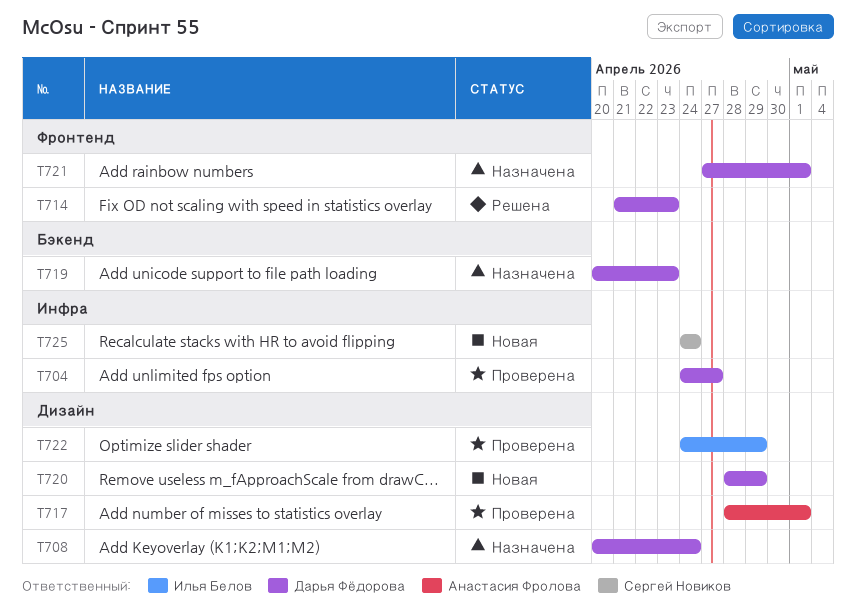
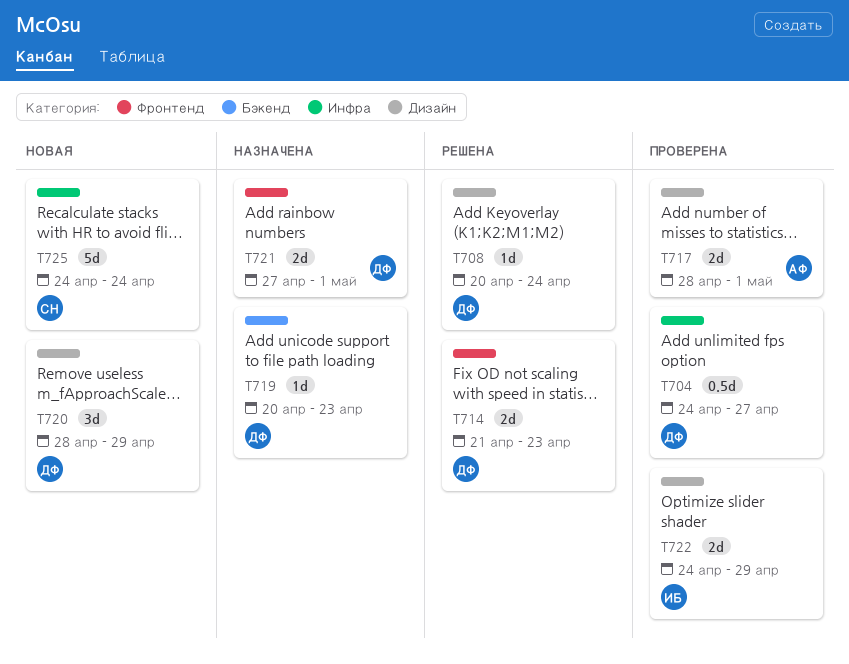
T708, status: Назначена -> Решена

